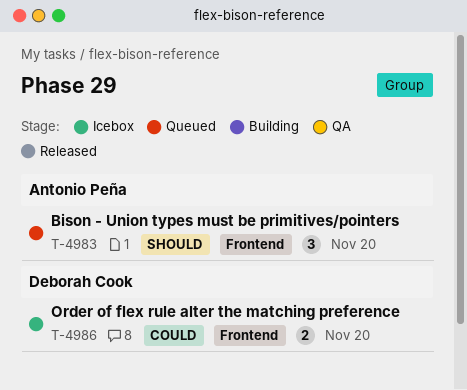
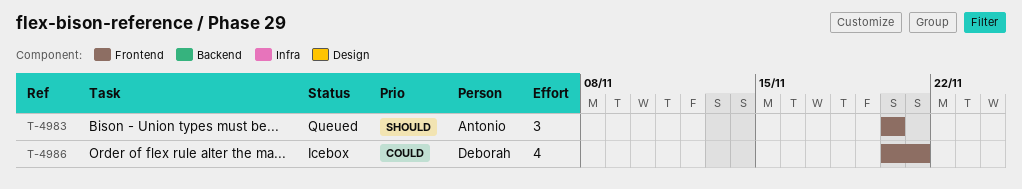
T-4986, estimate: 2 -> 4
T-4986, due: Nov 20 -> Nov 21

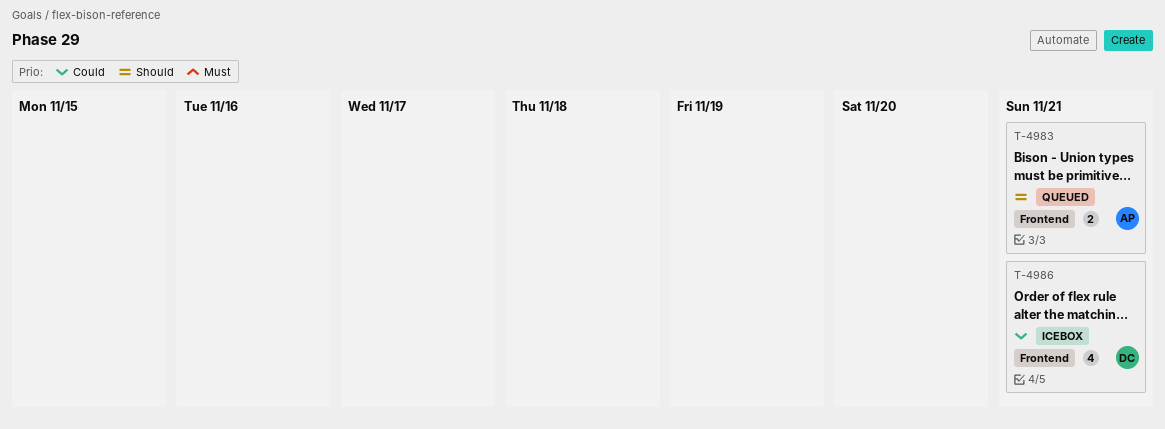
T-4983, estimate: 3 -> 2
T-4983, due: Nov 20 -> Nov 21

